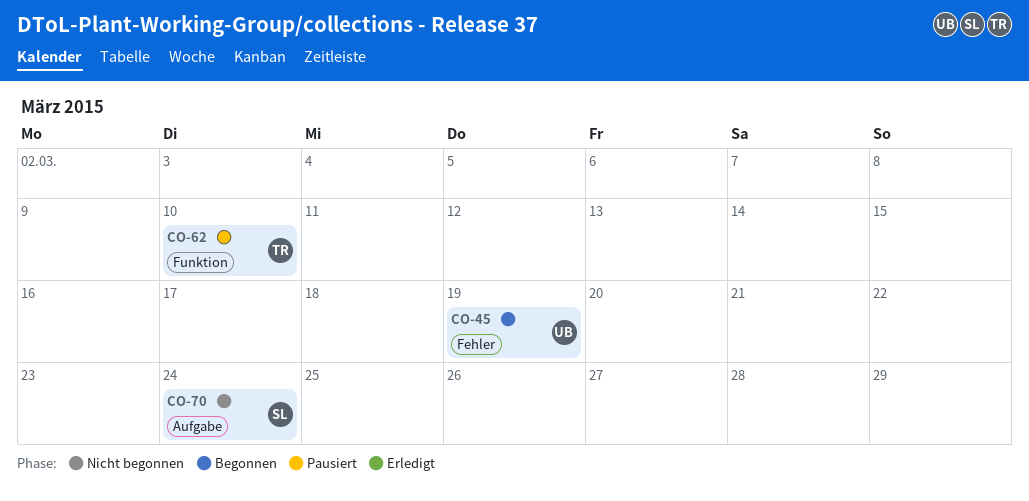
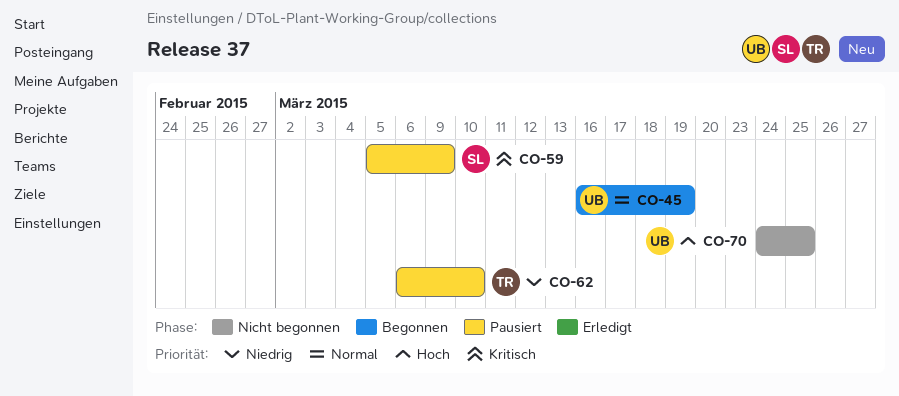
CO-59: none -> present
CO-70, owner: SL -> UB
CO-70, due: Mar 24 -> Mar 25

